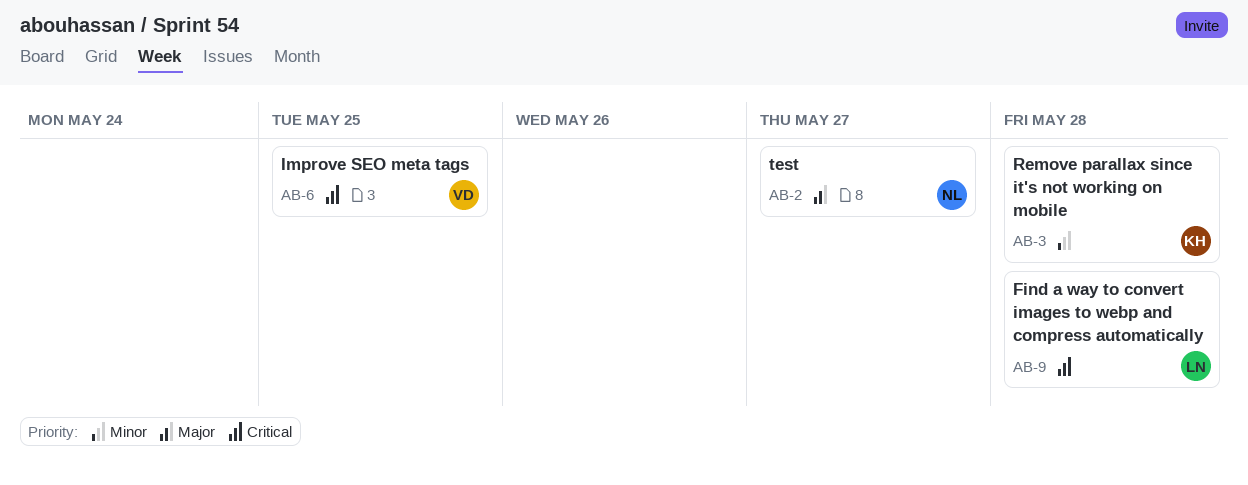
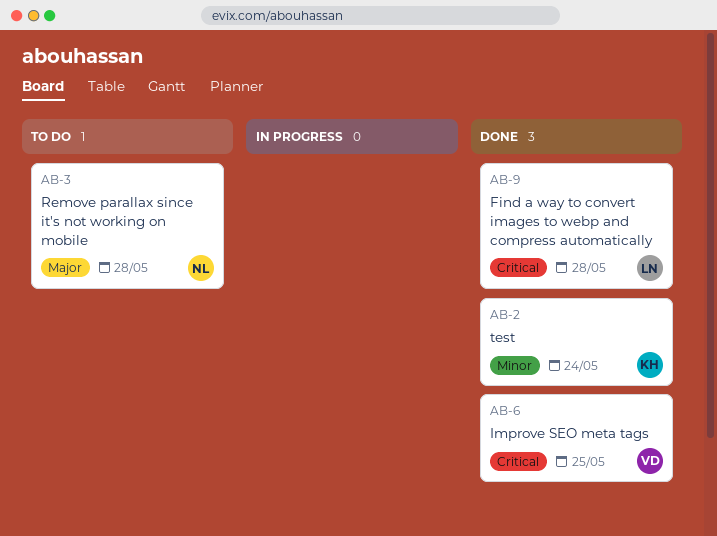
AB-2, owner: NL -> KH
AB-2, priority: Major -> Minor
AB-2, due: May 27 -> May 24
AB-3, owner: KH -> NL
AB-3, priority: Minor -> Major

